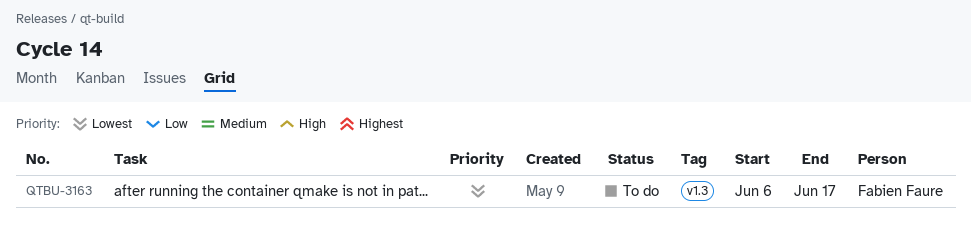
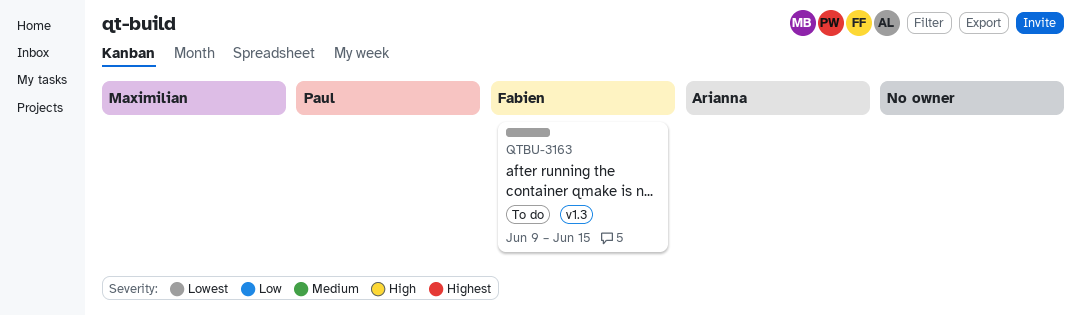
QTBU-3163, start: Jun 6 -> Jun 9
QTBU-3163, due: Jun 17 -> Jun 15

